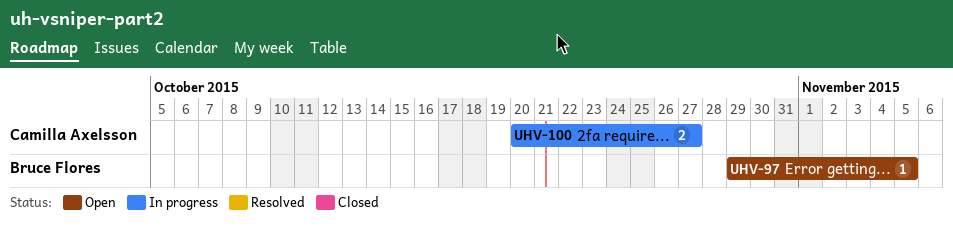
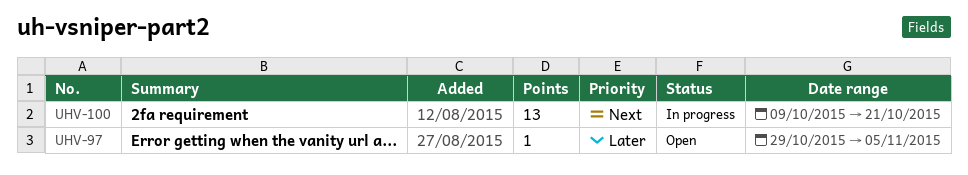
UHV-100, estimate: 2 -> 13
UHV-100, start: Oct 20 -> Oct 9
UHV-100, due: Oct 27 -> Oct 21

